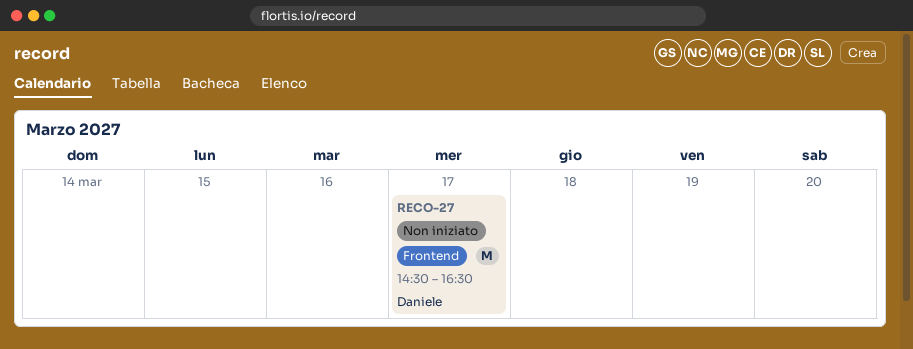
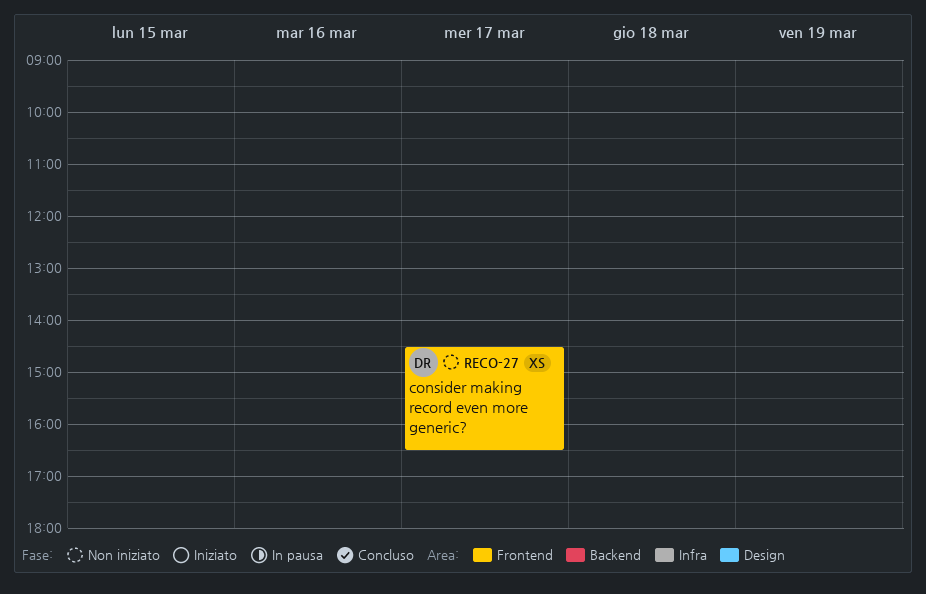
RECO-27, estimate: M -> XS

